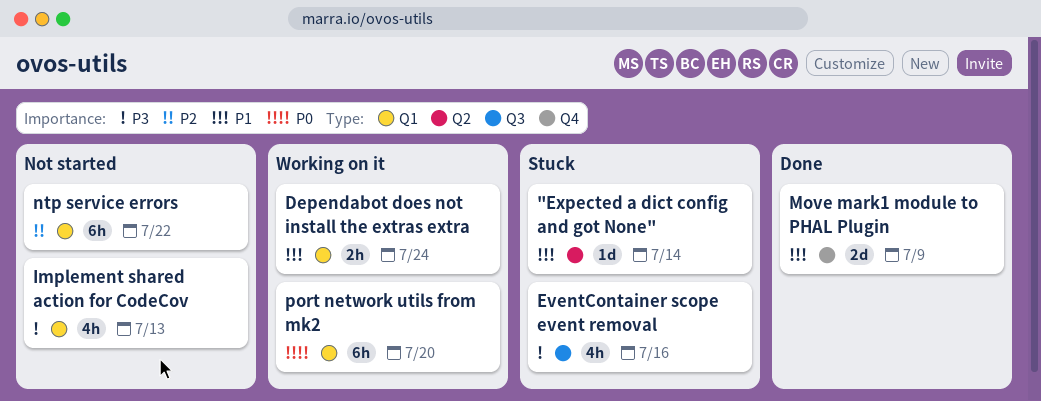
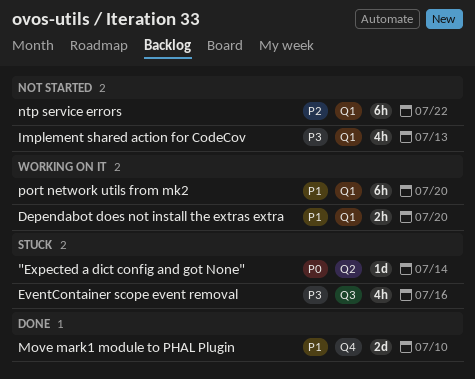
"Expected a dict config and got None", priority: P1 -> P0
Dependabot does not install the extras extra, due: Jul 24 -> Jul 20
Move mark1 module to PHAL Plugin, due: Jul 9 -> Jul 10
port network utils from mk2, priority: P0 -> P1

